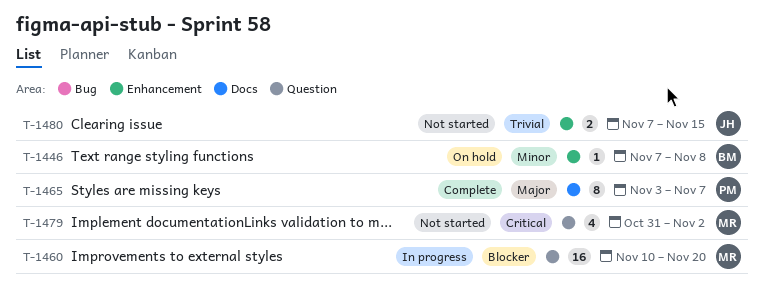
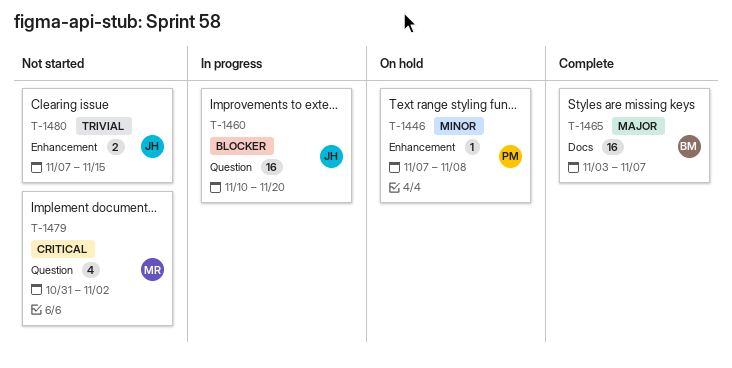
T-1446, owner: BM -> PM
T-1460, owner: MR -> JH
T-1465, owner: PM -> BM
T-1465, estimate: 8 -> 16

